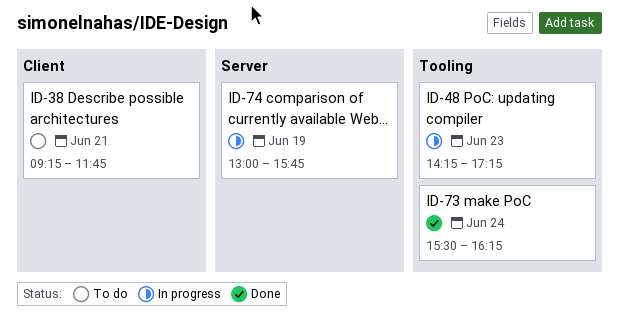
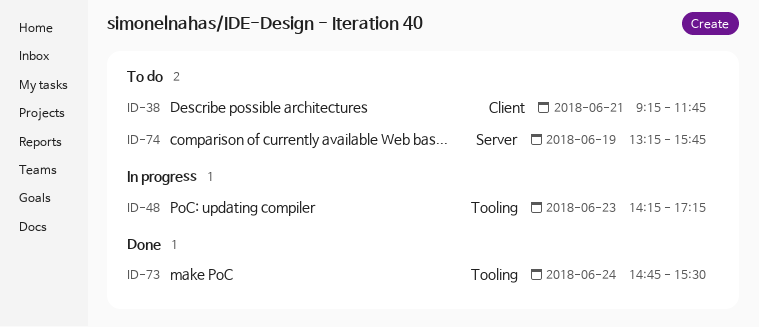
ID-73, begins: 15:30 -> 14:45
ID-73, ends: 16:15 -> 15:30
ID-74, status: In progress -> To do
ID-74, begins: 13:00 -> 13:15

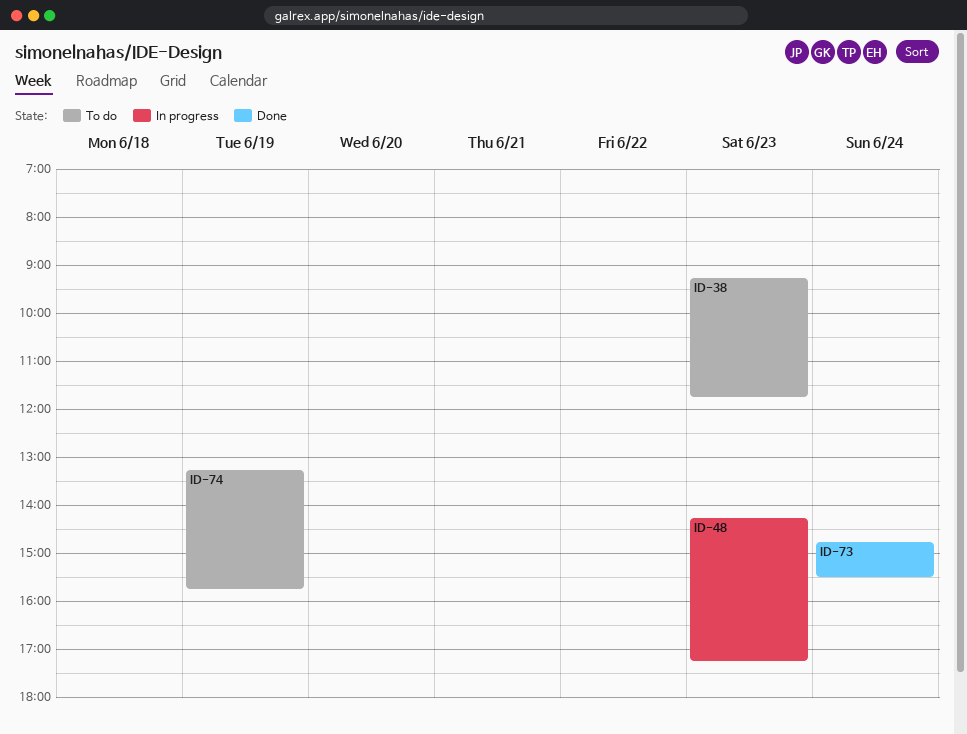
ID-38, day: Jun 21 -> Jun 23

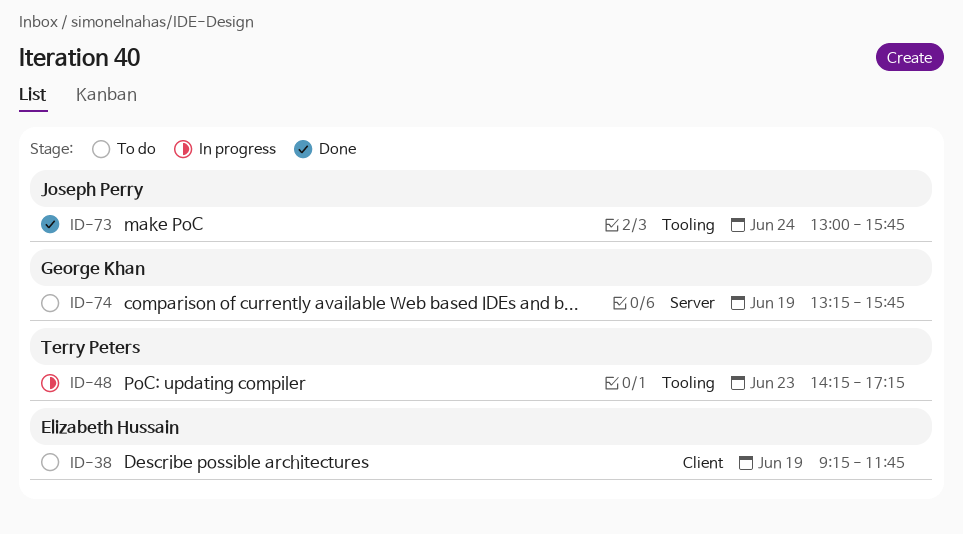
ID-38, day: Jun 23 -> Jun 19
ID-73, begins: 14:45 -> 13:00
ID-73, ends: 15:30 -> 15:45

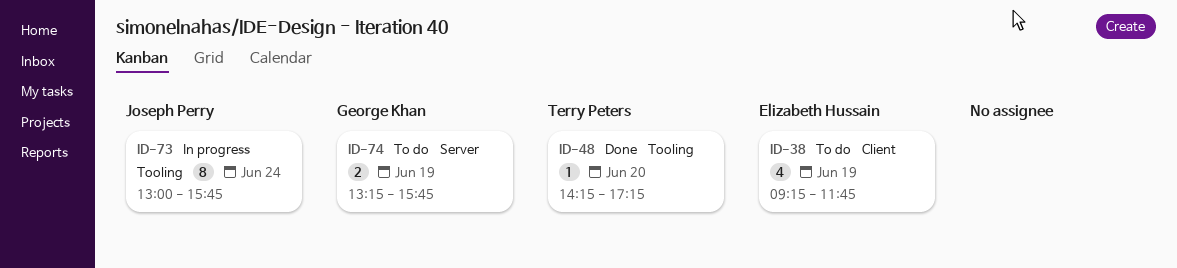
ID-48, status: In progress -> Done
ID-48, day: Jun 23 -> Jun 20
ID-73, status: Done -> In progress

